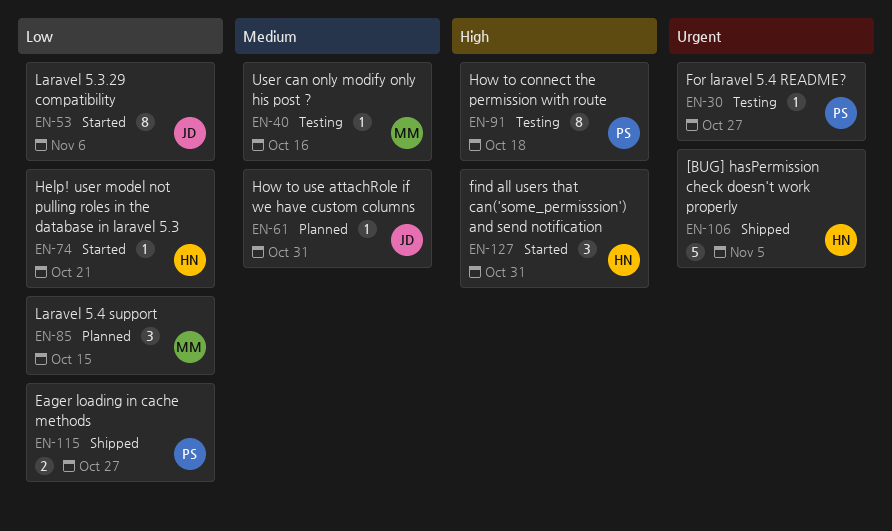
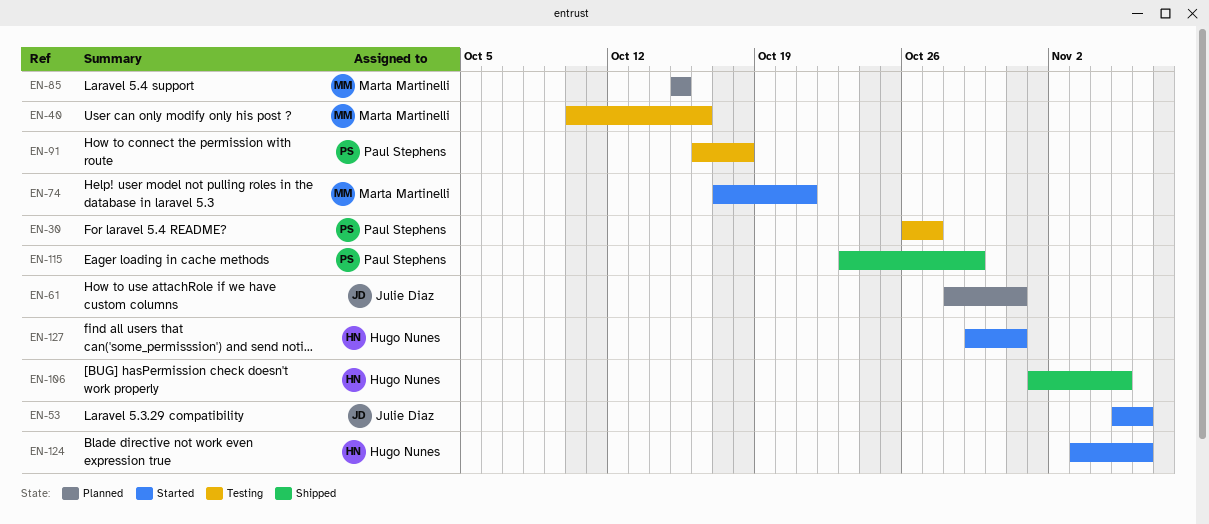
EN-74, owner: Hugo Nunes -> Marta Martinelli
EN-115, due: Oct 27 -> Oct 29
EN-124: none -> present

